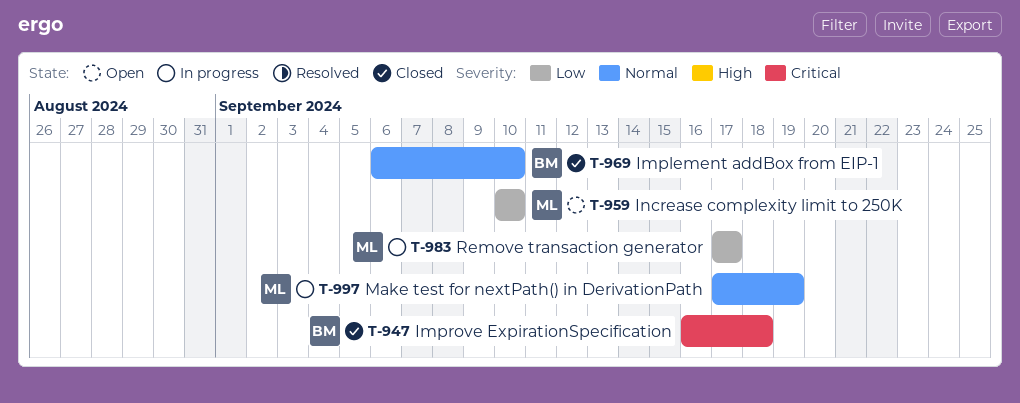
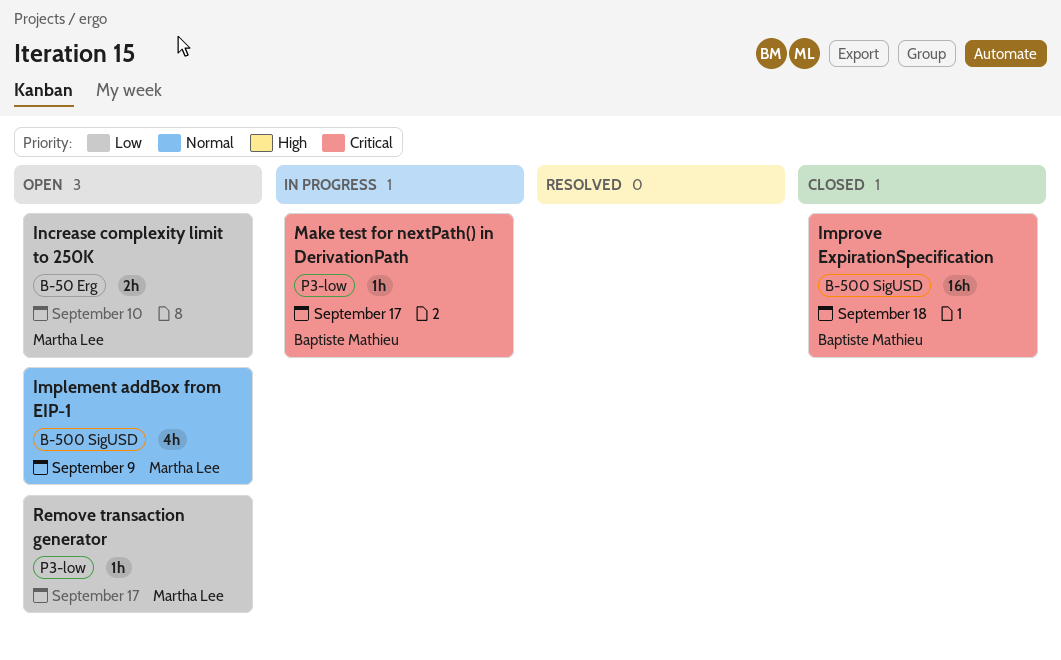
Implement addBox from EIP-1, status: Closed -> Open
Implement addBox from EIP-1, owner: Baptiste Mathieu -> Martha Lee
Implement addBox from EIP-1, due: Sep 10 -> Sep 9
Make test for nextPath() in DerivationPath, owner: Martha Lee -> Baptiste Mathieu
Make test for nextPath() in DerivationPath, priority: Normal -> Critical
Make test for nextPath() in DerivationPath, due: Sep 19 -> Sep 17
Remove transaction generator, status: In progress -> Open

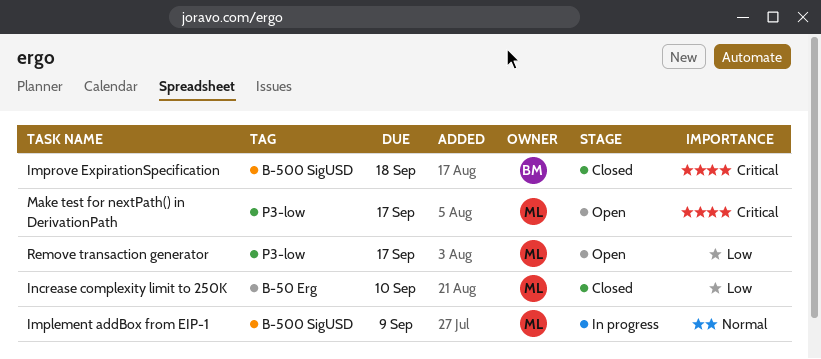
Implement addBox from EIP-1, status: Open -> In progress
Increase complexity limit to 250K, status: Open -> Closed
Make test for nextPath() in DerivationPath, status: In progress -> Open
Make test for nextPath() in DerivationPath, owner: Baptiste Mathieu -> Martha Lee

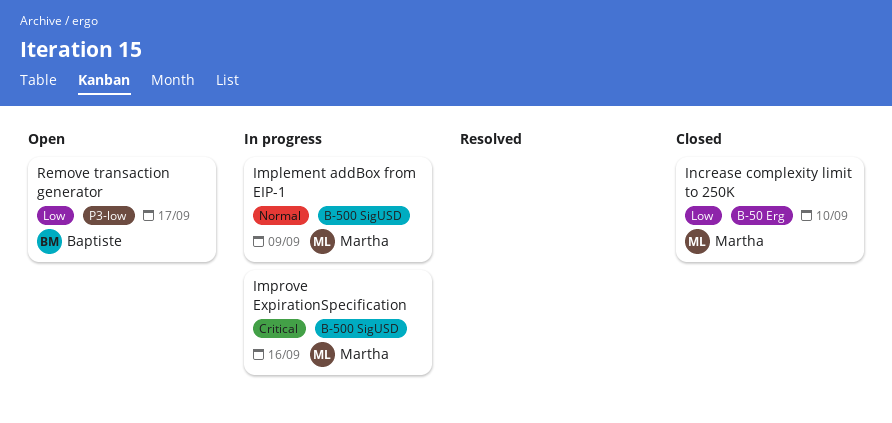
Improve ExpirationSpecification, status: Closed -> In progress
Improve ExpirationSpecification, owner: Baptiste -> Martha
Improve ExpirationSpecification, due: Sep 18 -> Sep 16
Make test for nextPath() in DerivationPath: present -> none
Remove transaction generator, owner: Martha -> Baptiste

